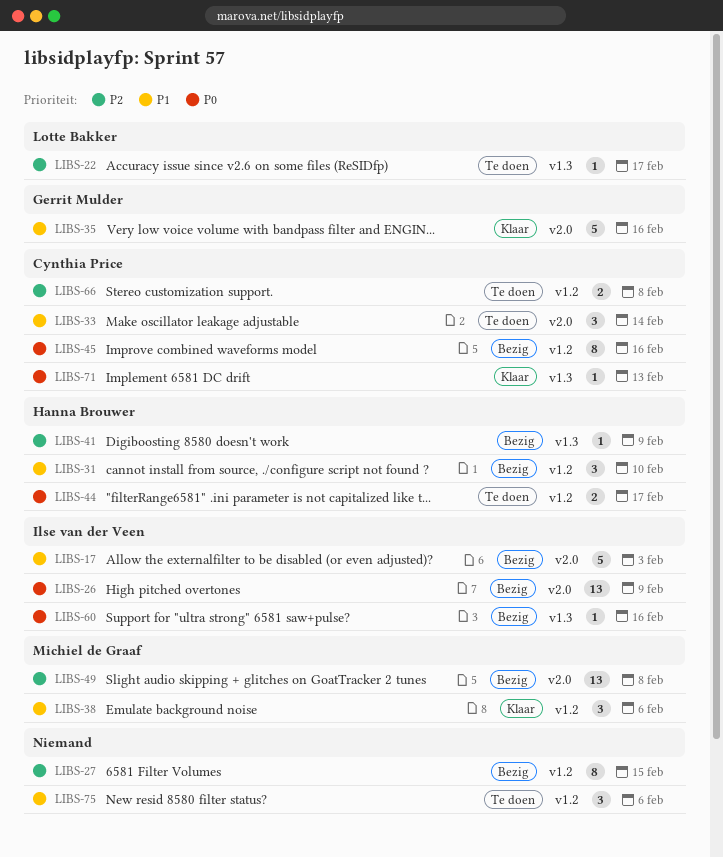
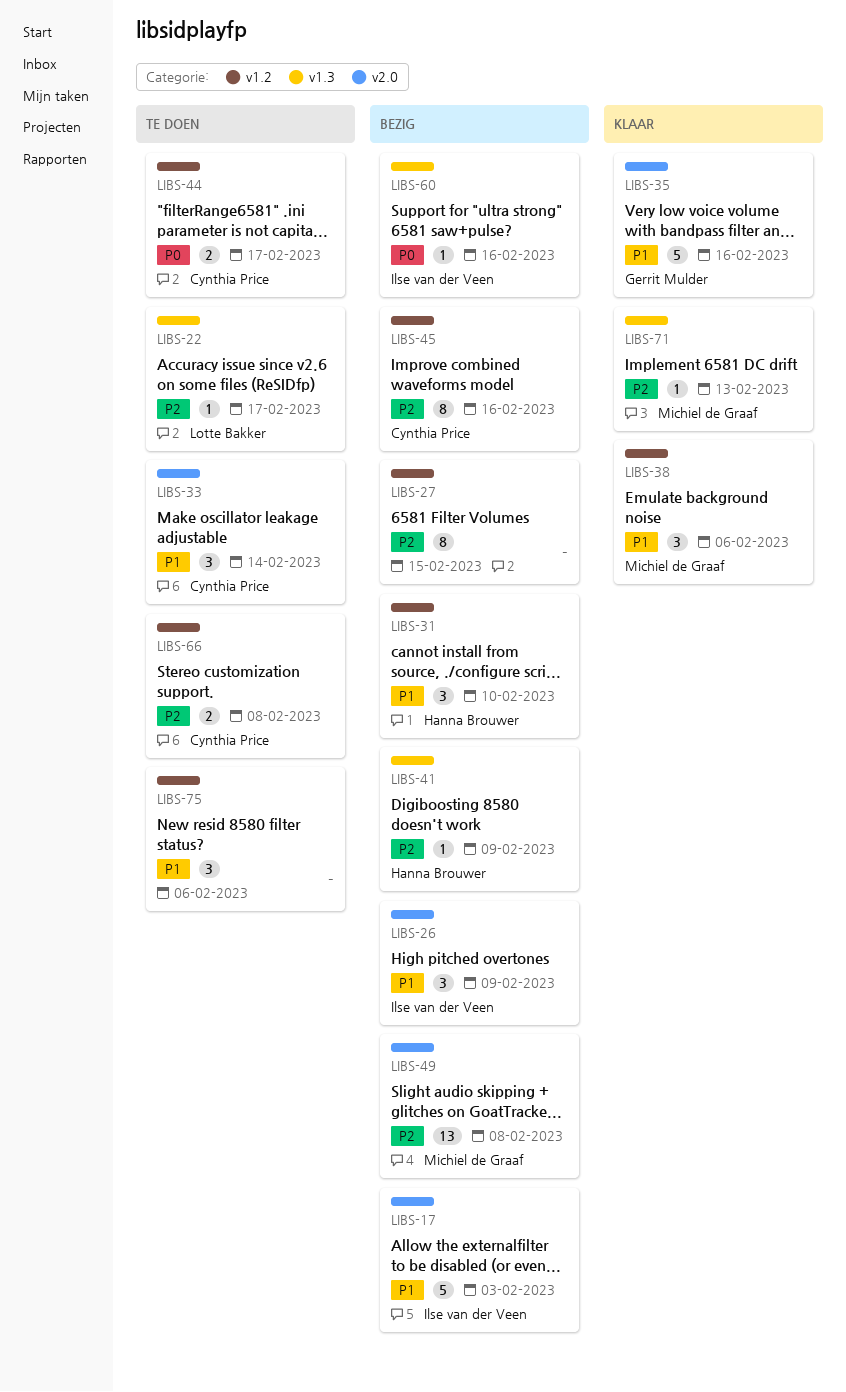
LIBS-26, priority: P0 -> P1
LIBS-26, estimate: 13 -> 3
LIBS-44, owner: Hanna Brouwer -> Cynthia Price
LIBS-45, priority: P0 -> P2
LIBS-71, owner: Cynthia Price -> Michiel de Graaf
LIBS-71, priority: P0 -> P2

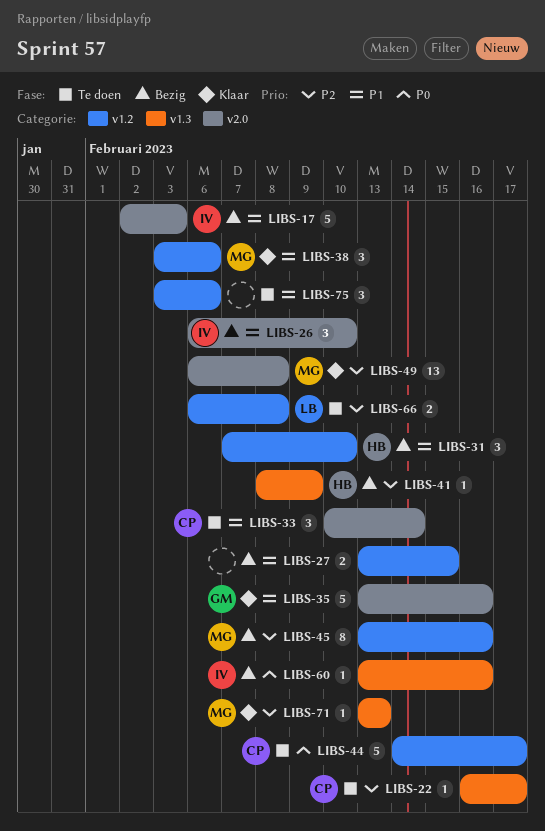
LIBS-22, owner: Lotte Bakker -> Cynthia Price
LIBS-26, due: Feb 9 -> Feb 10
LIBS-27, priority: P2 -> P1
LIBS-27, estimate: 8 -> 2
LIBS-44, estimate: 2 -> 5
LIBS-45, owner: Cynthia Price -> Michiel de Graaf
LIBS-49, status: Bezig -> Klaar
LIBS-66, owner: Cynthia Price -> Lotte Bakker

